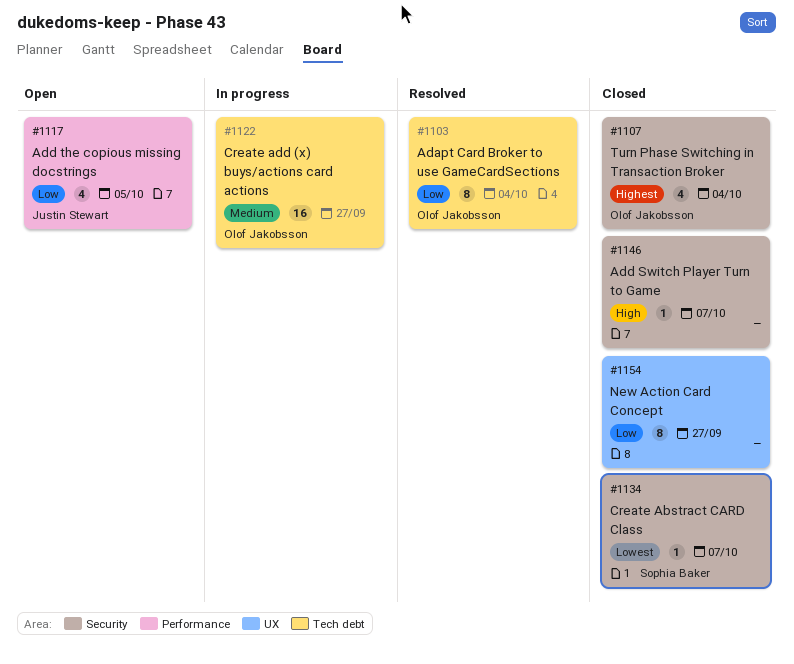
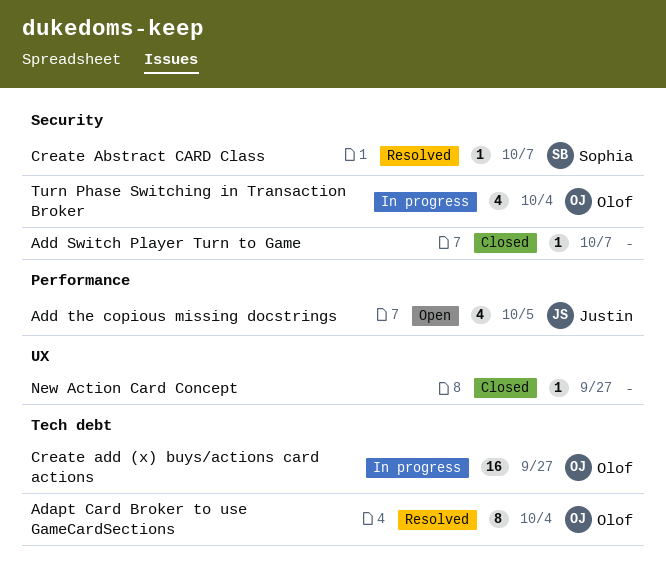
Create Abstract CARD Class, status: Closed -> Resolved
New Action Card Concept, estimate: 8 -> 1
Turn Phase Switching in Transaction Broker, status: Closed -> In progress

